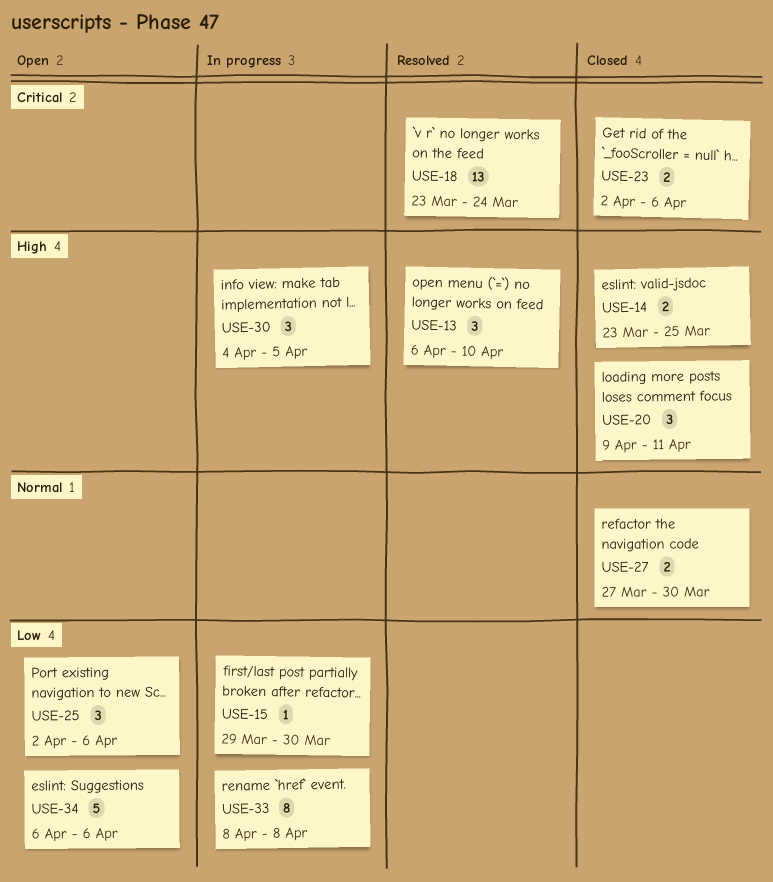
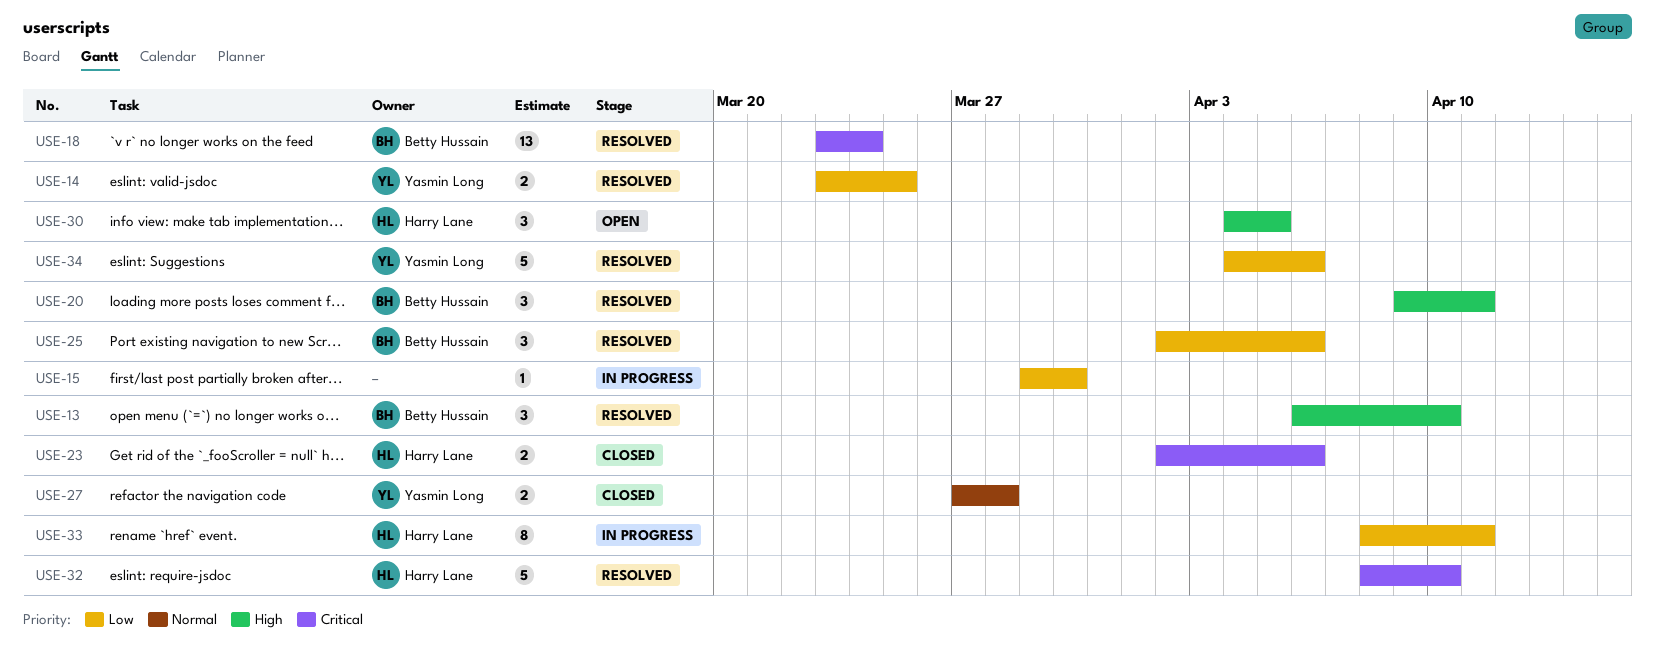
USE-14, status: Closed -> Resolved
USE-14, priority: High -> Low
USE-20, status: Closed -> Resolved
USE-25, status: Open -> Resolved
USE-27, due: Mar 30 -> Mar 28
USE-30, status: In progress -> Open
USE-32: none -> present
USE-33, due: Apr 8 -> Apr 11
USE-34, status: Open -> Resolved
USE-34, start: Apr 6 -> Apr 4

